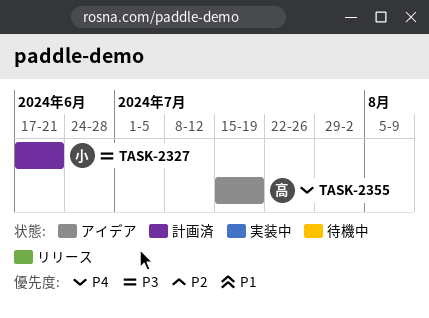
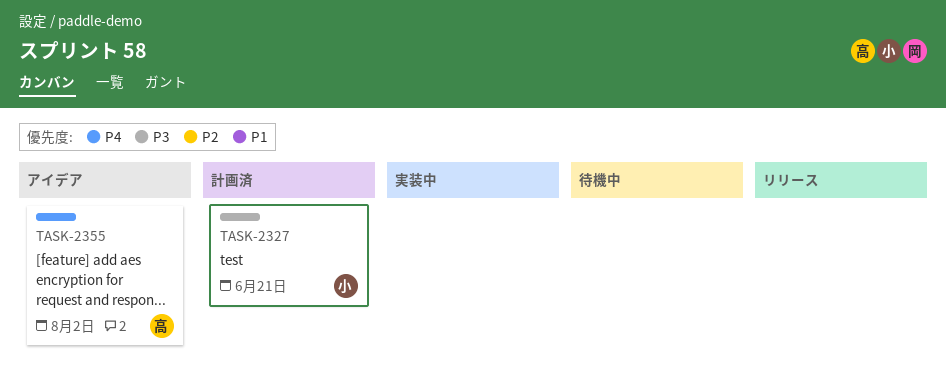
TASK-2355, due: Jul 19 -> Aug 2

